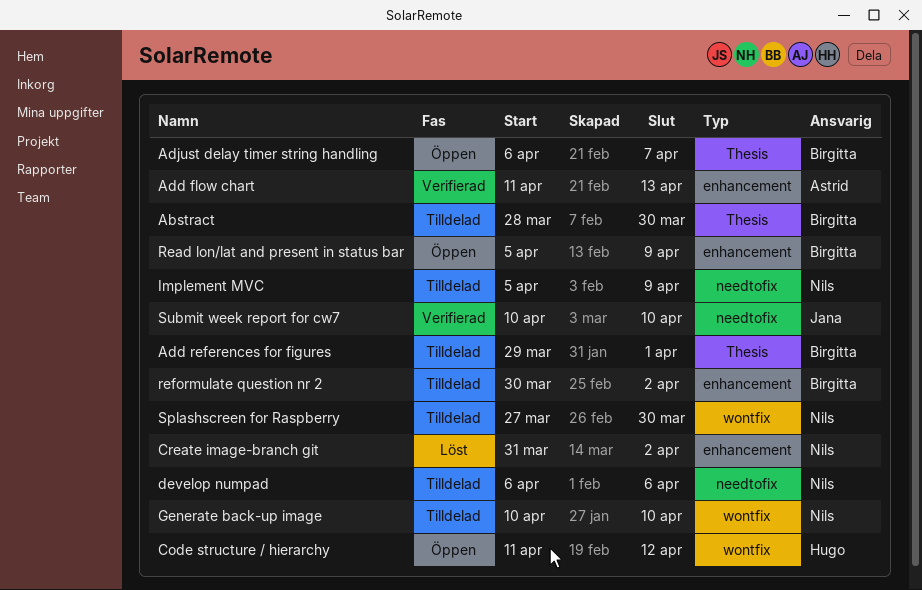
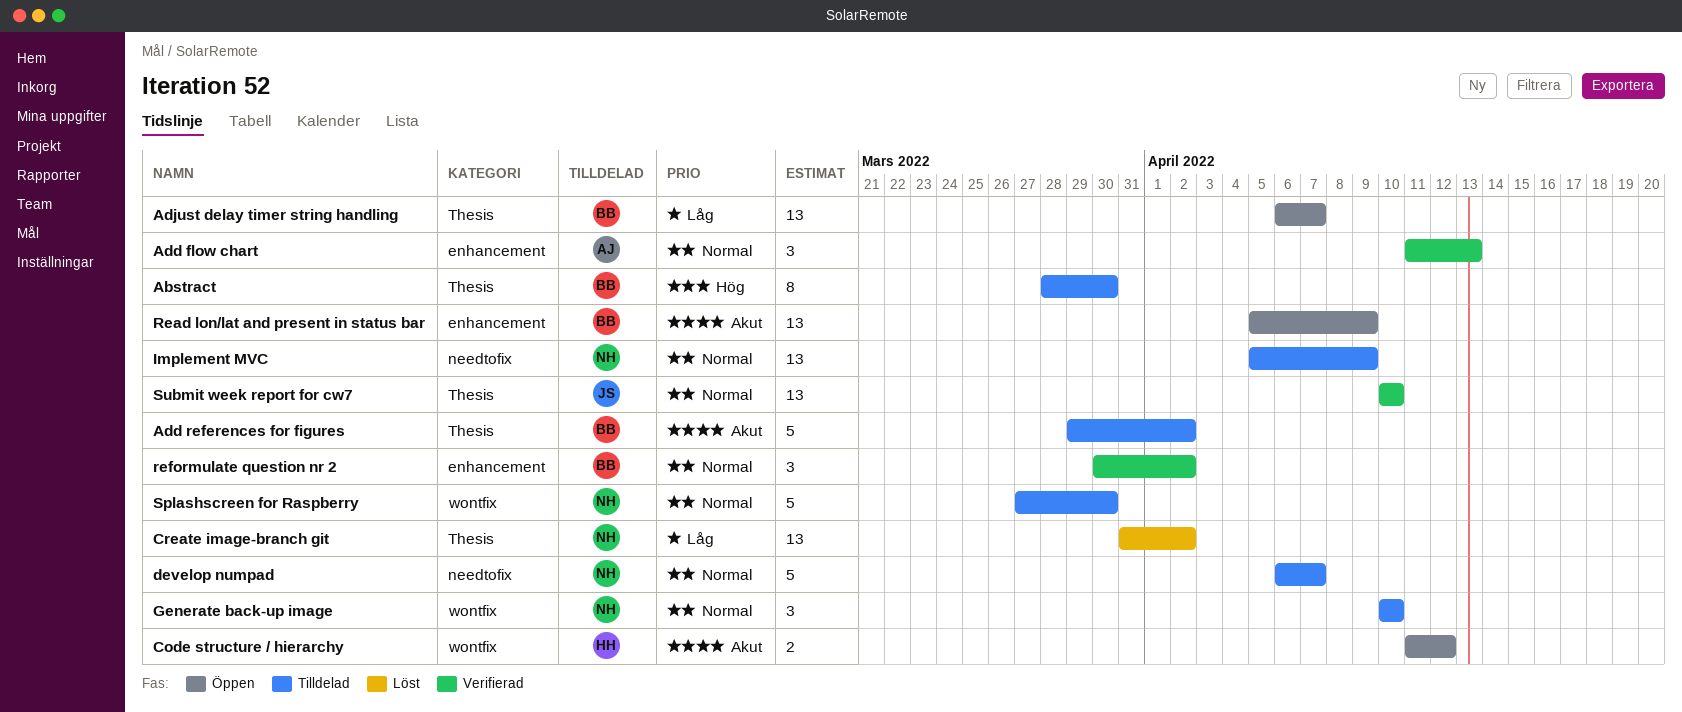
Add references for figures, due: Apr 1 -> Apr 2
Create image-branch git, label: enhancement -> Thesis
develop numpad, due: Apr 6 -> Apr 7
reformulate question nr 2, status: Tilldelad -> Verifierad
Submit week report for cw7, label: needtofix -> Thesis

